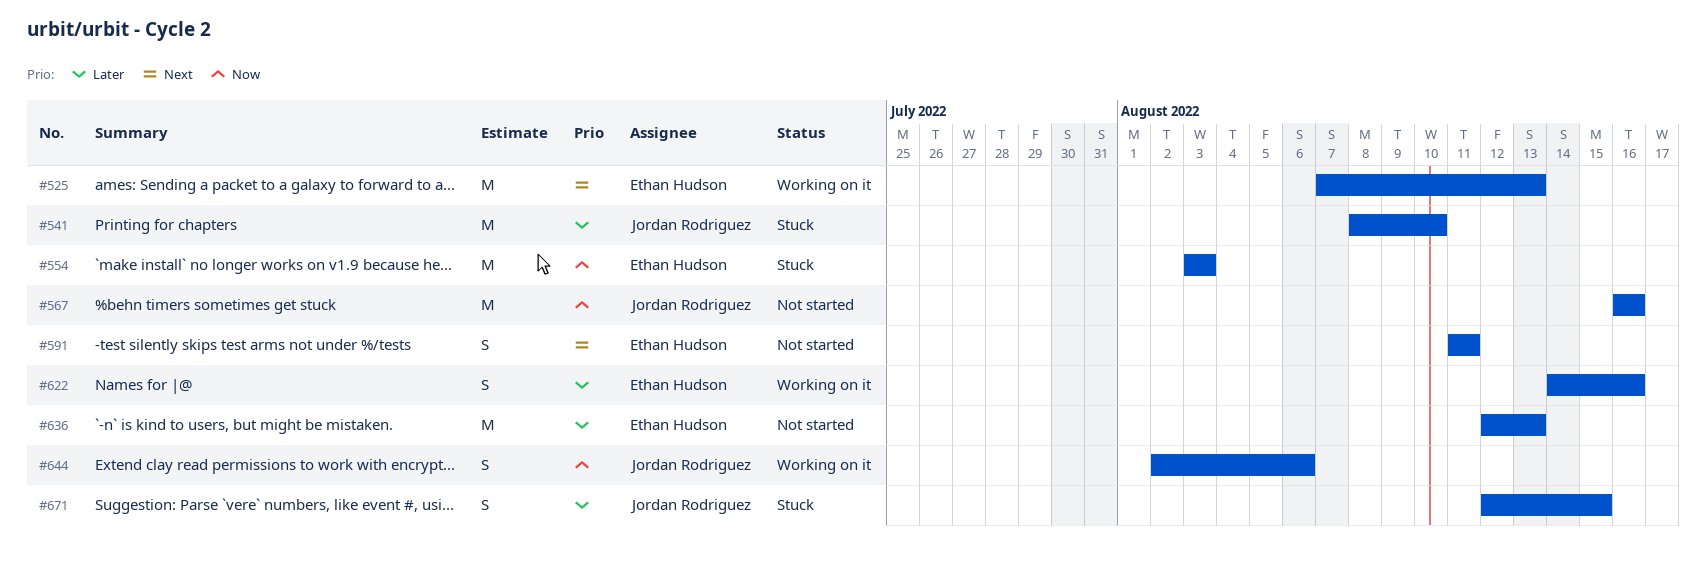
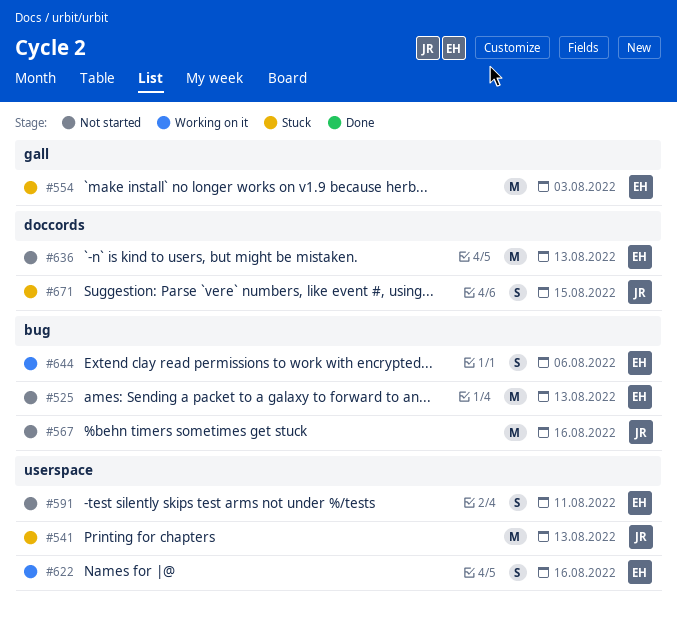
#525, status: Working on it -> Not started
#541, due: Aug 10 -> Aug 13
#644, owner: Jordan Rodriguez -> Ethan Hudson

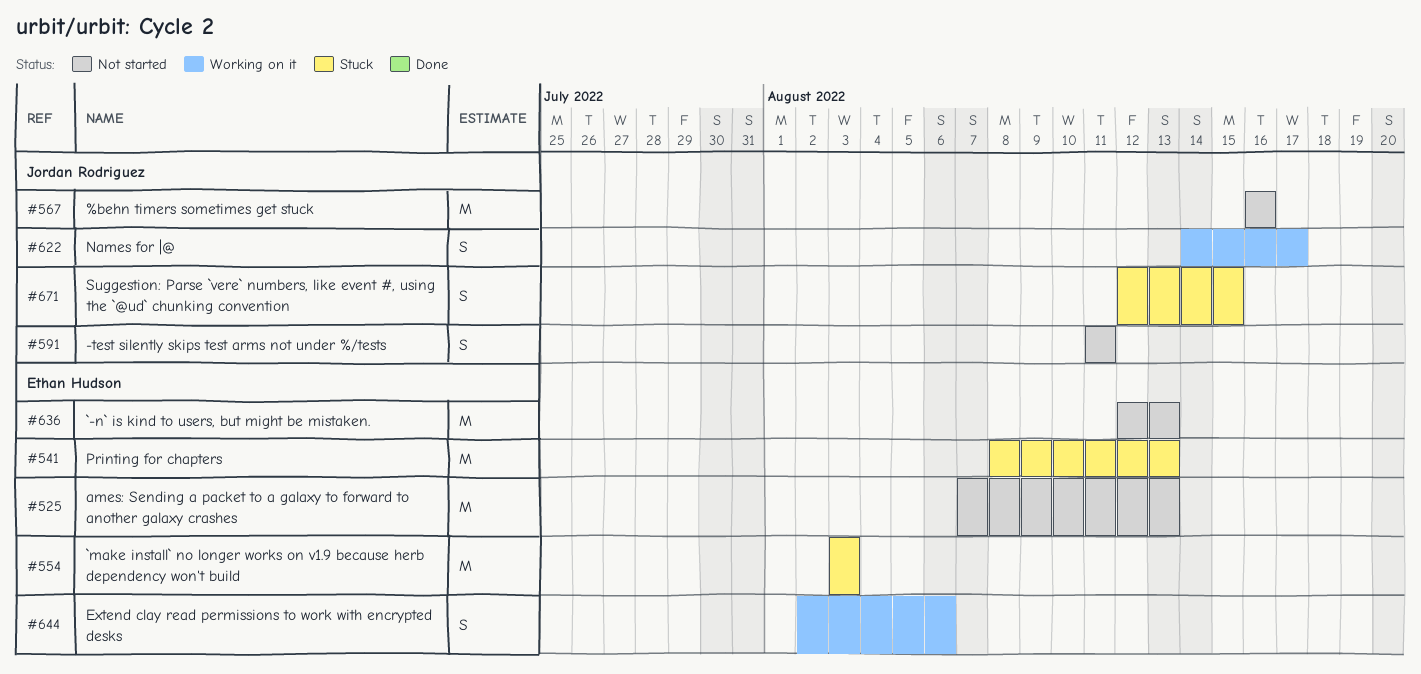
#541, owner: Jordan Rodriguez -> Ethan Hudson
#591, owner: Ethan Hudson -> Jordan Rodriguez
#622, owner: Ethan Hudson -> Jordan Rodriguez
#622, due: Aug 16 -> Aug 17

